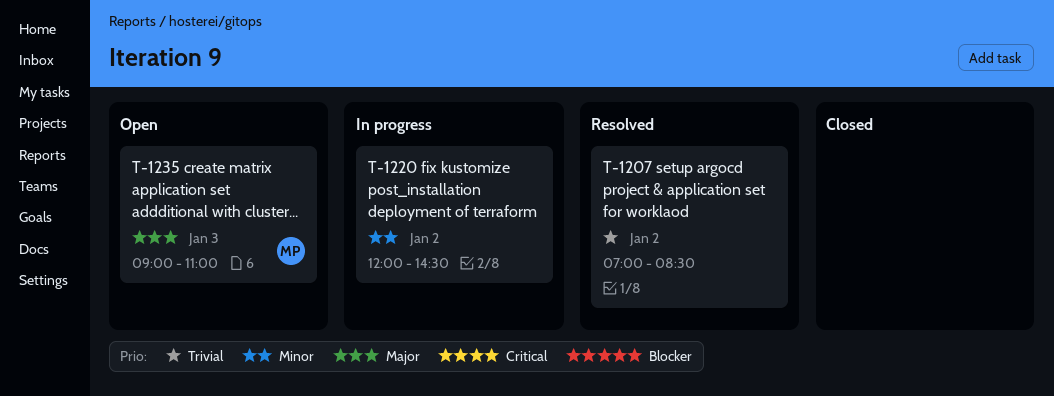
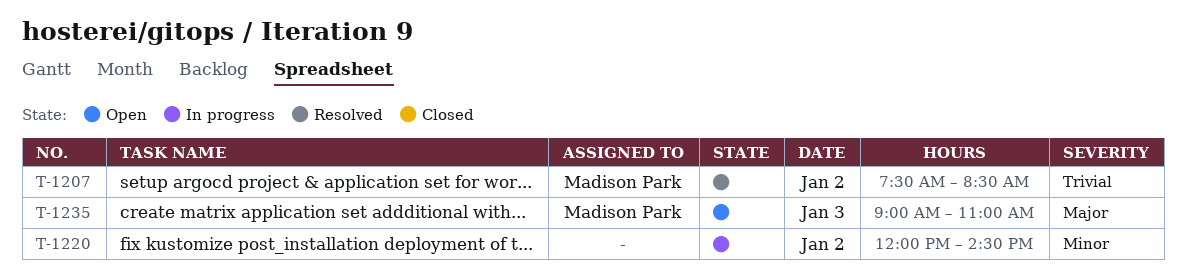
T-1207, owner: none -> Madison Park
T-1207, begins: 07:00 -> 07:30

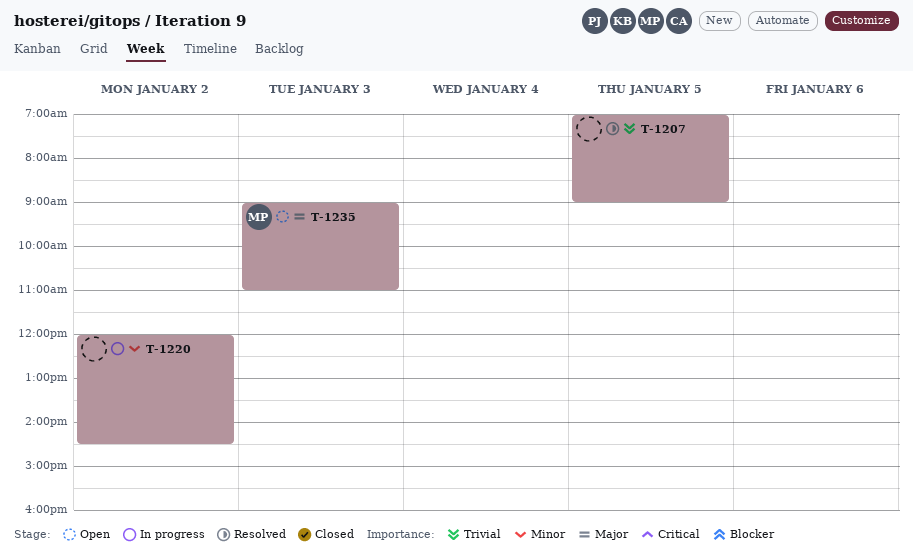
T-1207, owner: Madison Park -> none
T-1207, day: Jan 2 -> Jan 5
T-1207, begins: 07:30 -> 07:00
T-1207, ends: 08:30 -> 09:00

